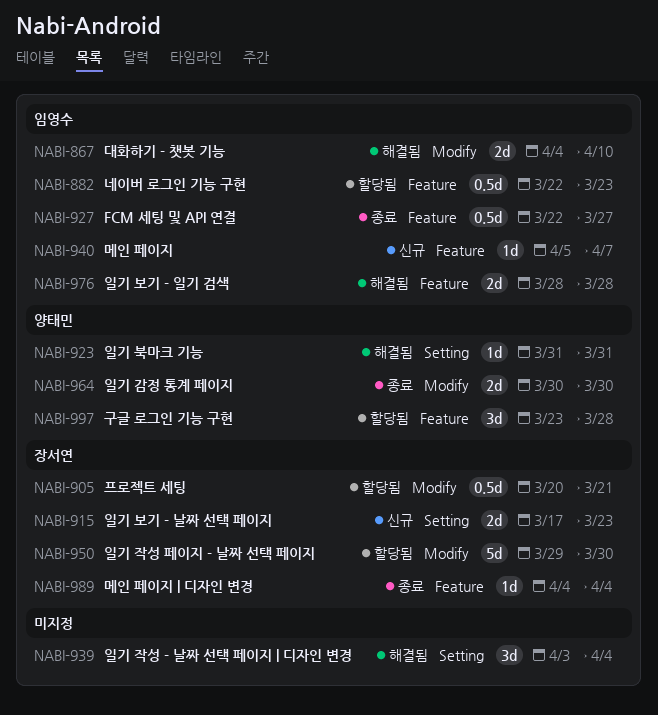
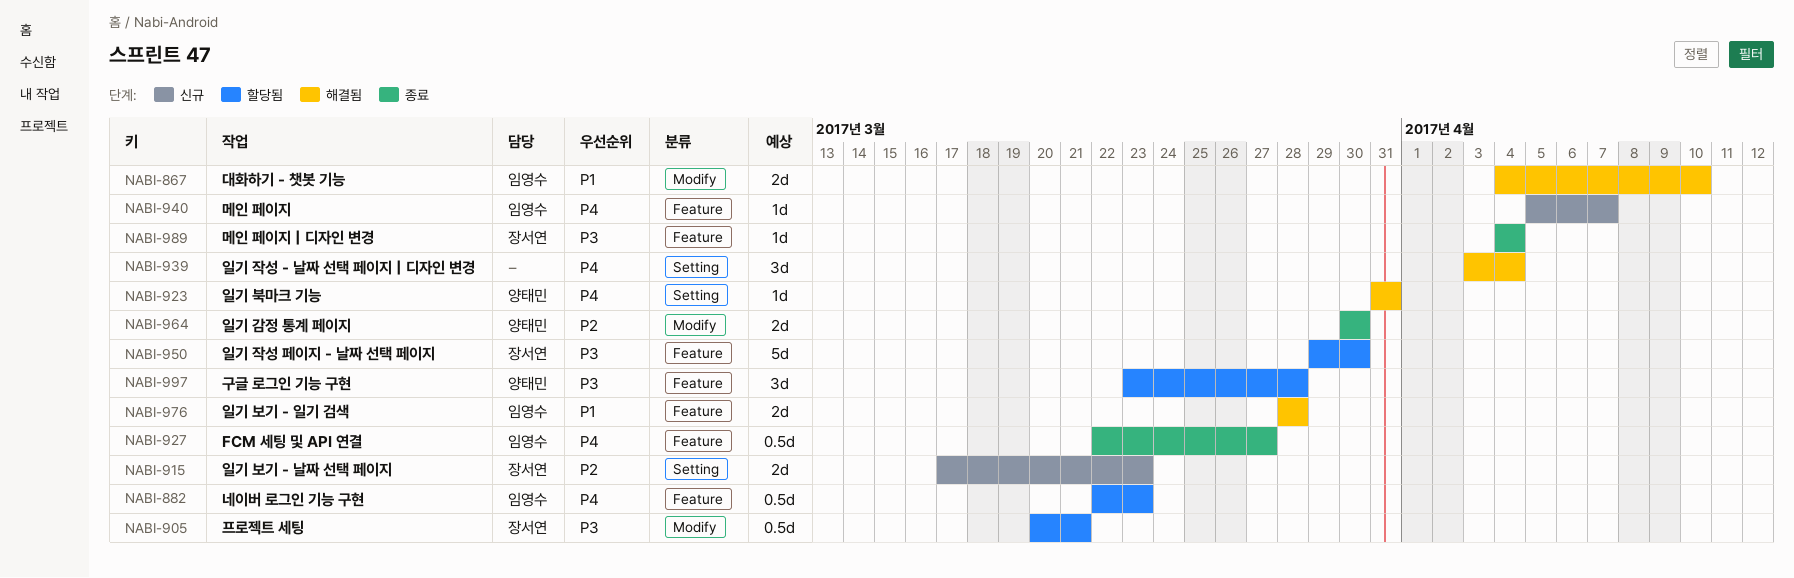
NABI-950, label: Modify -> Feature

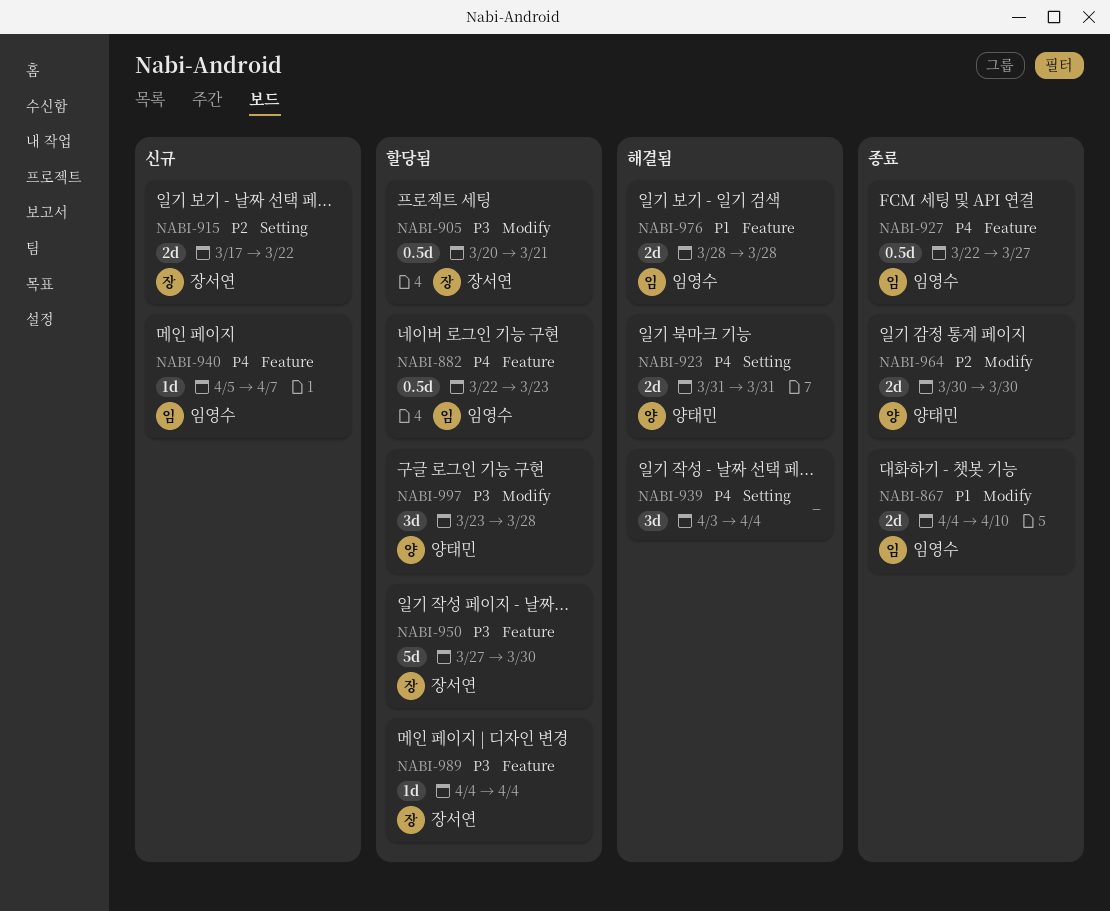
NABI-867, status: 해결됨 -> 종료
NABI-915, due: Mar 23 -> Mar 22
NABI-923, estimate: 1d -> 2d
NABI-950, start: Mar 29 -> Mar 27
NABI-989, status: 종료 -> 할당됨
NABI-997, label: Feature -> Modify

